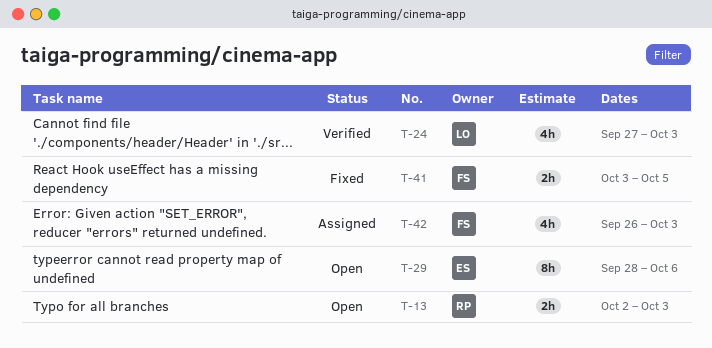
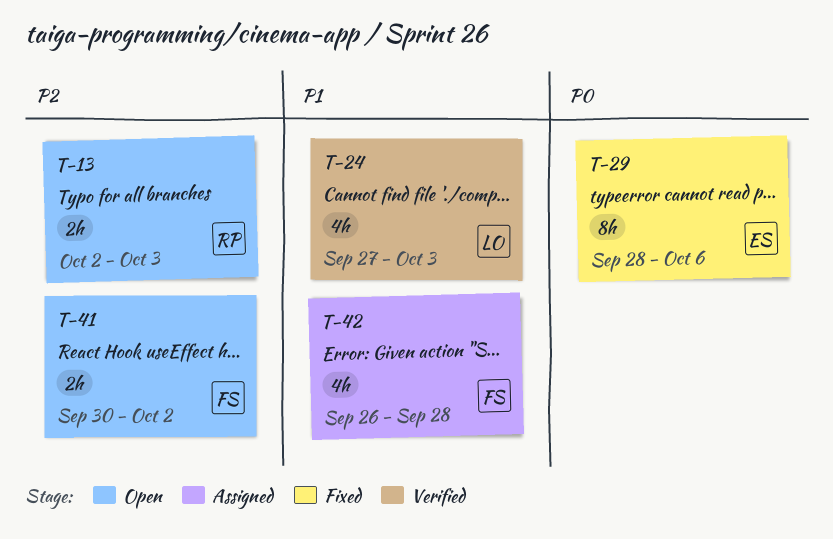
T-29, status: Open -> Fixed
T-41, status: Fixed -> Open
T-41, start: Oct 3 -> Sep 30
T-41, due: Oct 5 -> Oct 2
T-42, due: Oct 3 -> Sep 28

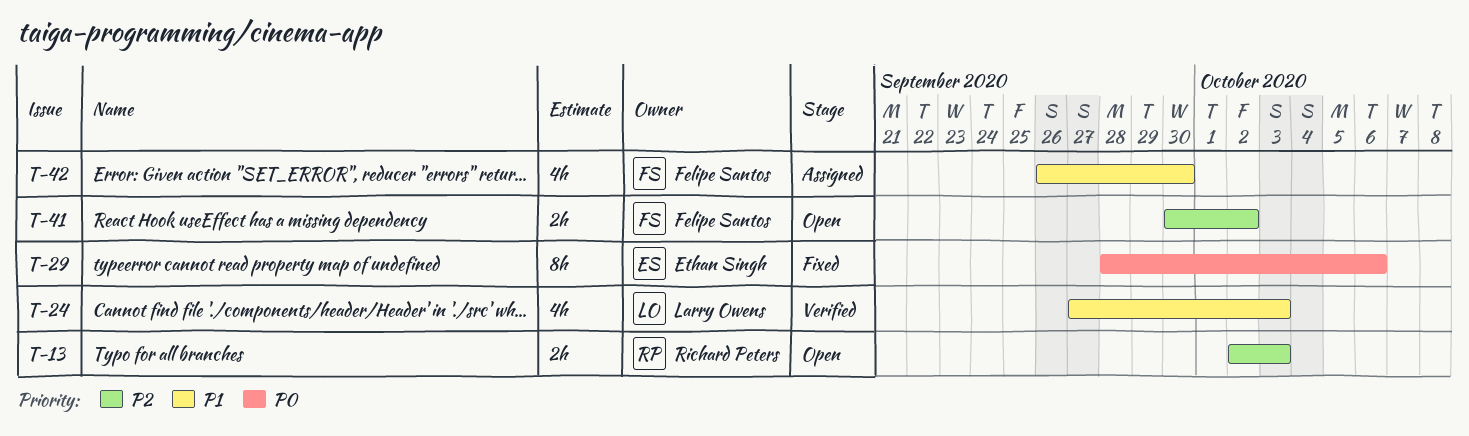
T-42, due: Sep 28 -> Sep 30

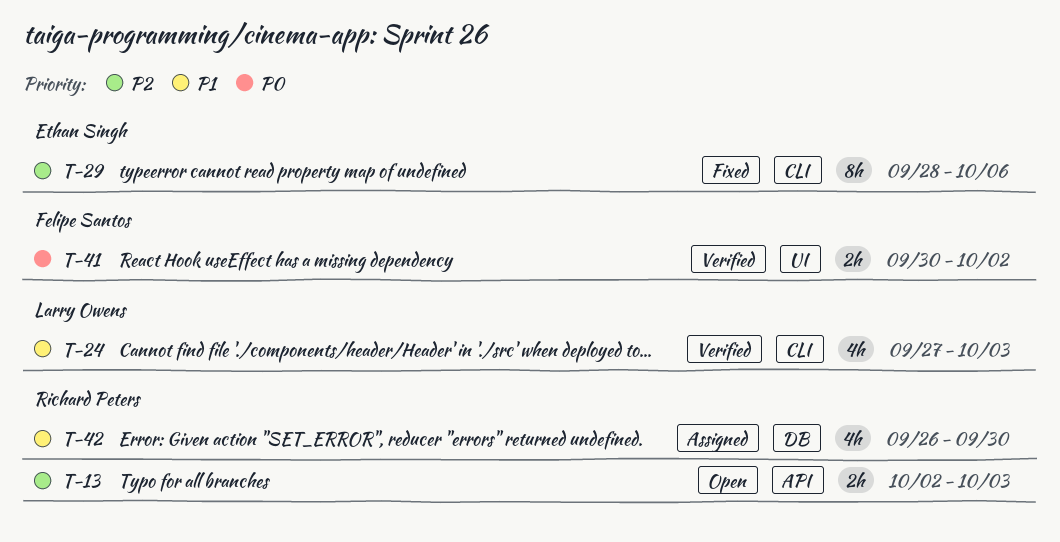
T-29, priority: P0 -> P2
T-41, status: Open -> Verified
T-41, priority: P2 -> P0
T-42, owner: Felipe Santos -> Richard Peters

